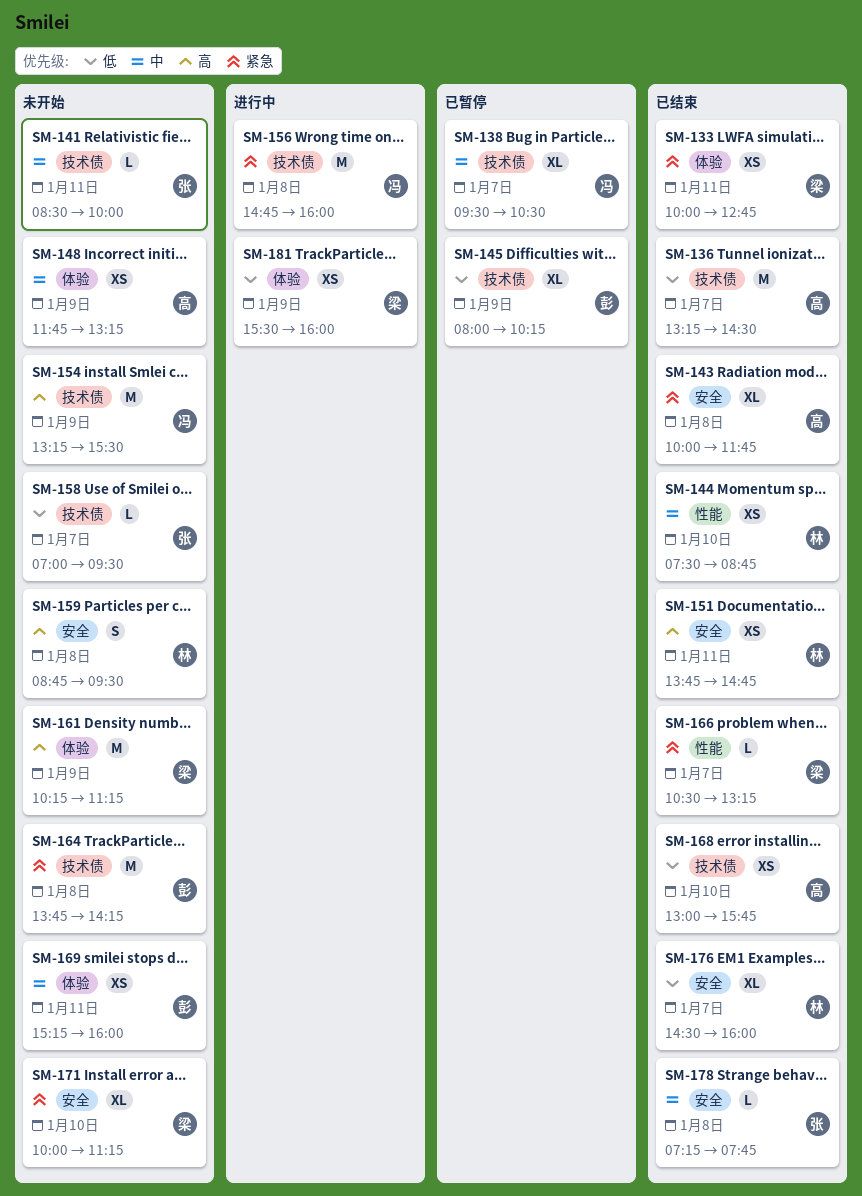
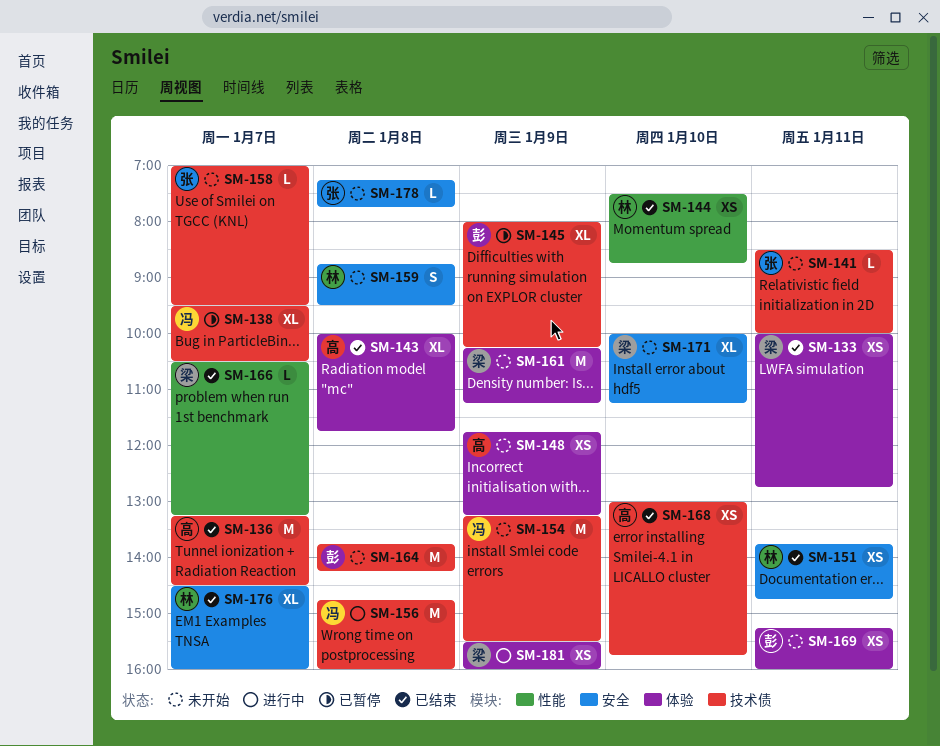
SM-143, label: 安全 -> 体验
SM-178, status: 已结束 -> 未开始

